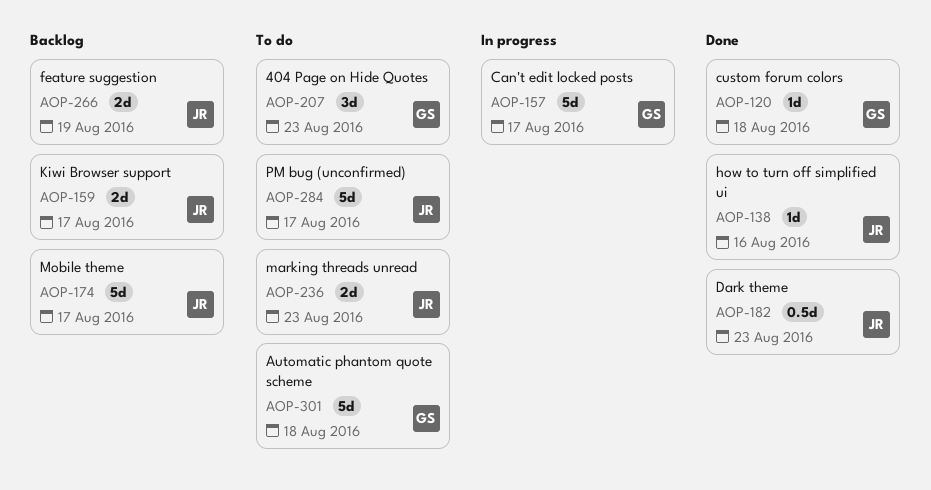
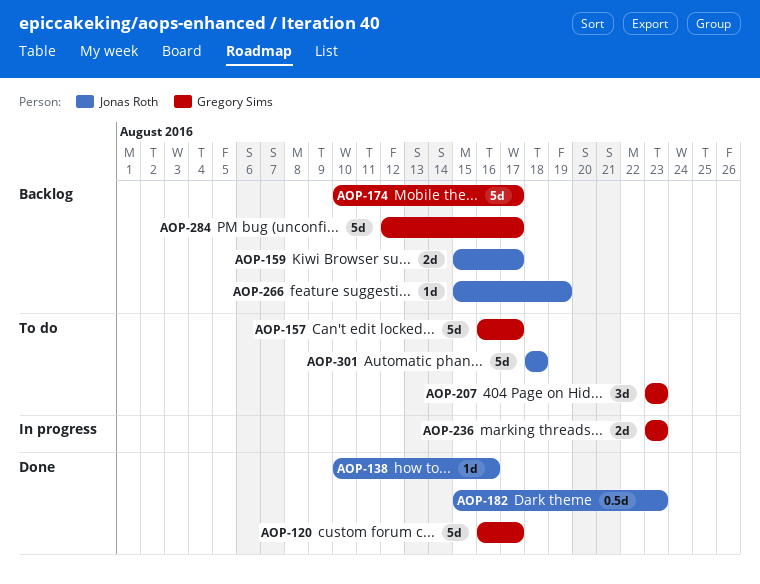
AOP-120, estimate: 1d -> 5d
AOP-120, due: Aug 18 -> Aug 17
AOP-157, status: In progress -> To do
AOP-174, owner: Jonas Roth -> Gregory Sims
AOP-236, status: To do -> In progress
AOP-236, owner: Jonas Roth -> Gregory Sims
AOP-266, estimate: 2d -> 1d
AOP-284, status: To do -> Backlog
AOP-284, owner: Jonas Roth -> Gregory Sims
AOP-301, owner: Gregory Sims -> Jonas Roth

